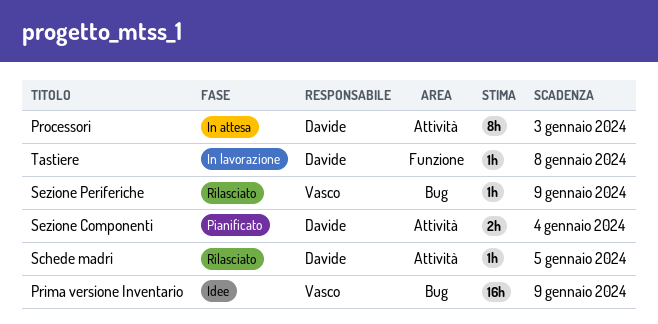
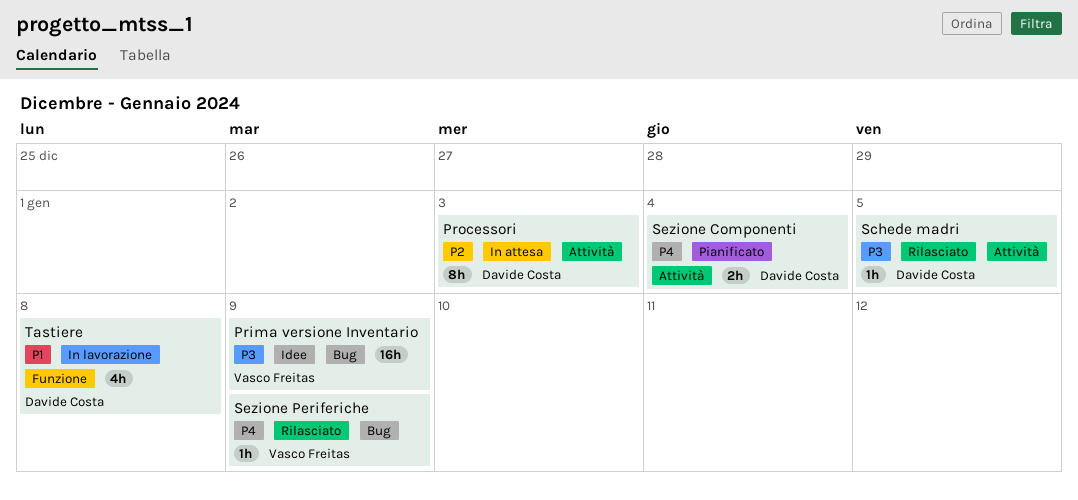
Tastiere, estimate: 1h -> 4h

